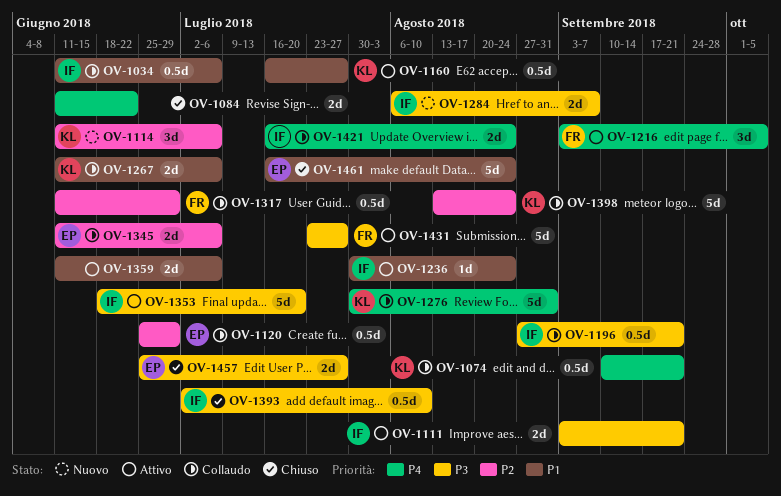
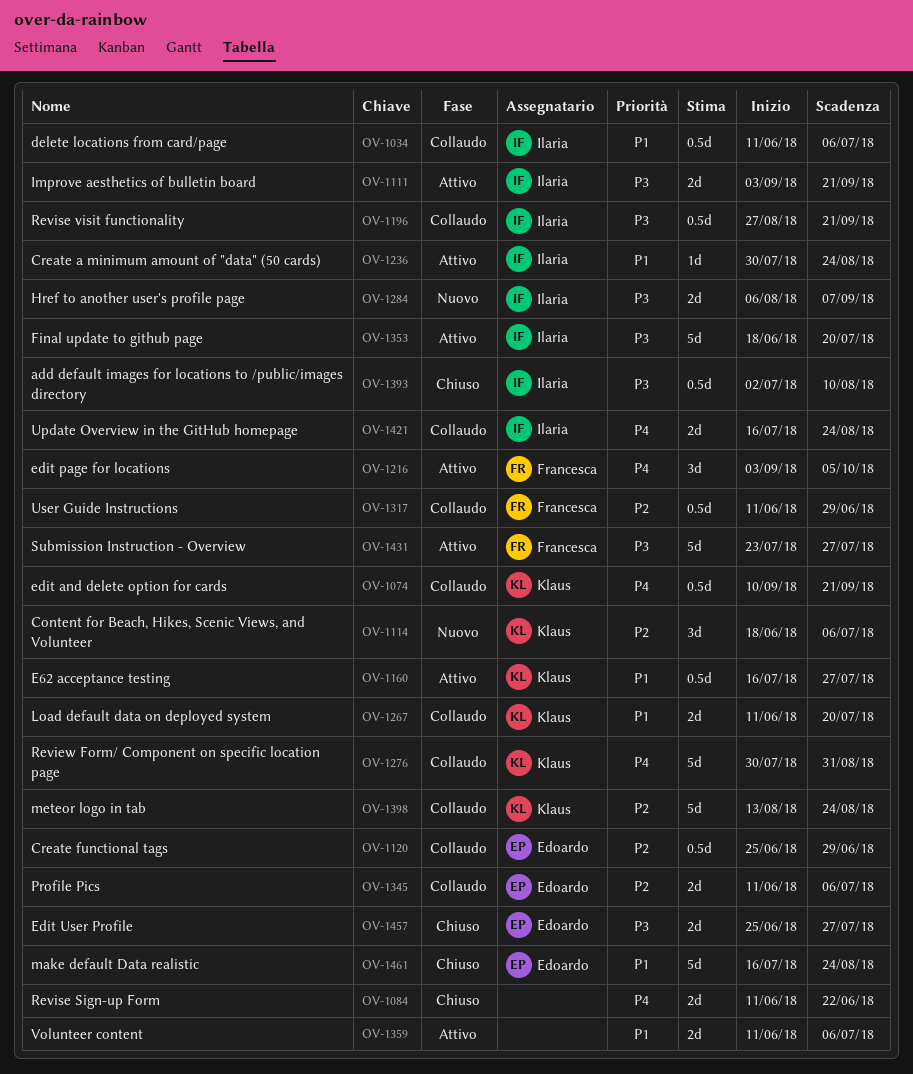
OV-1114, start: Jun 11 -> Jun 18
OV-1267, due: Jul 6 -> Jul 20

